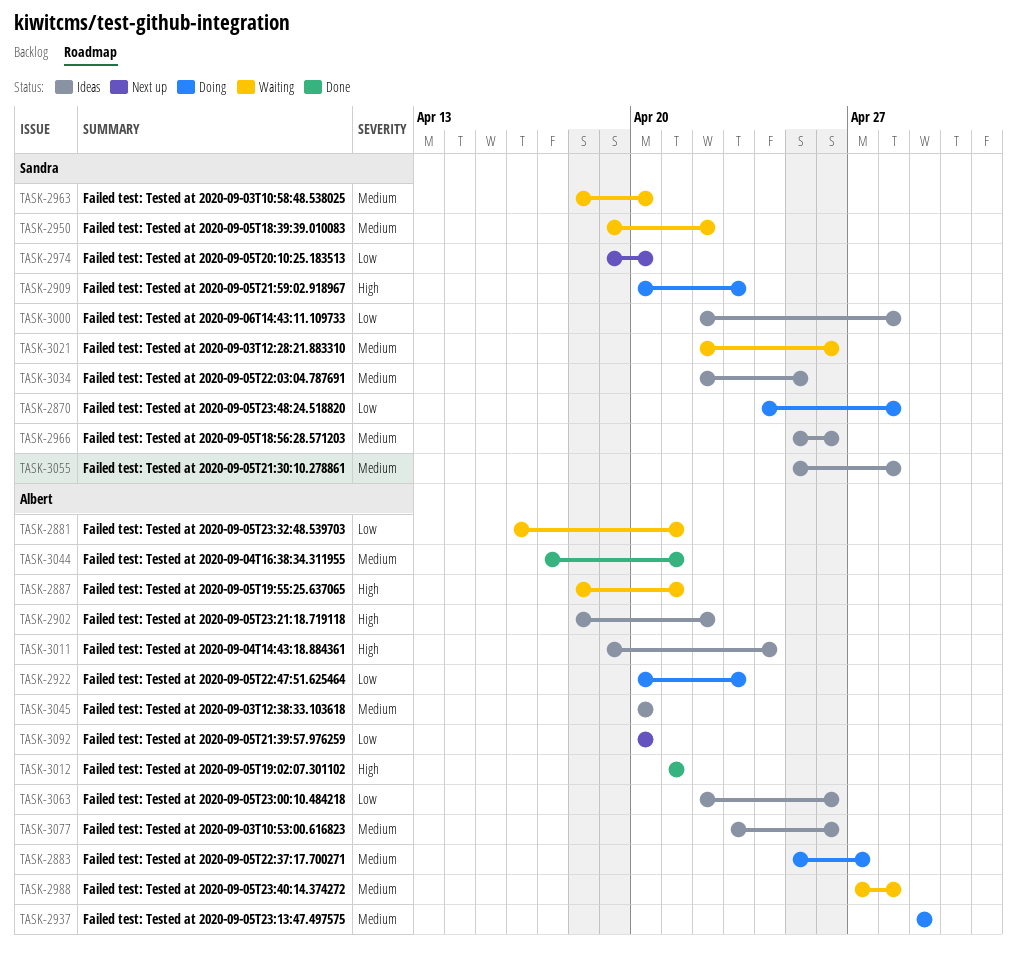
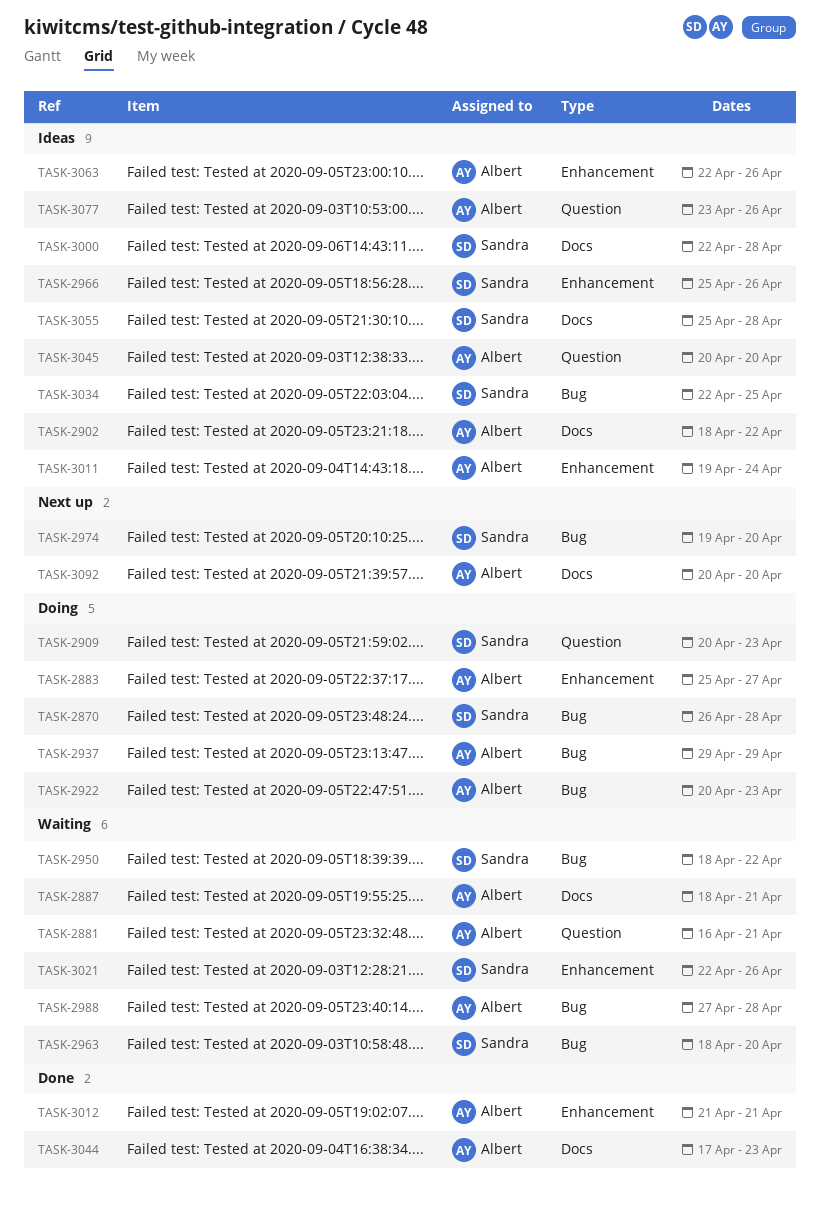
TASK-2870, start: Apr 24 -> Apr 26
TASK-2950, start: Apr 19 -> Apr 18
TASK-3044, due: Apr 21 -> Apr 23

